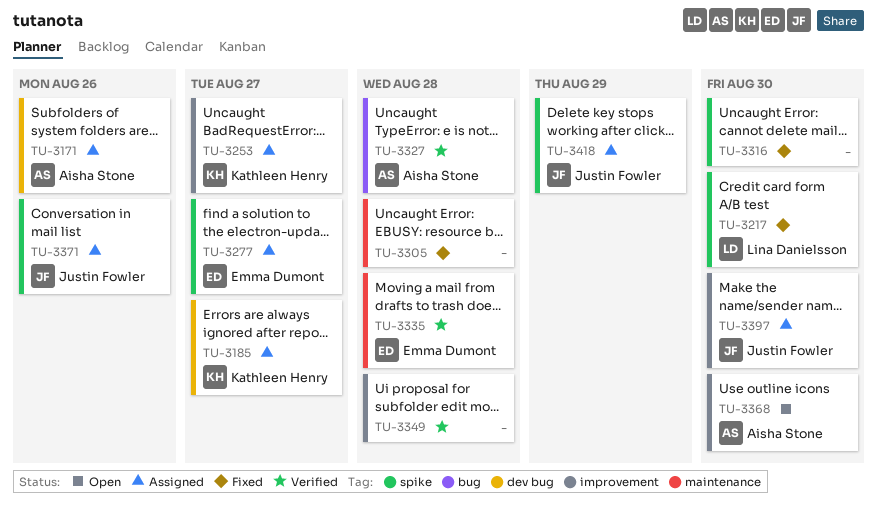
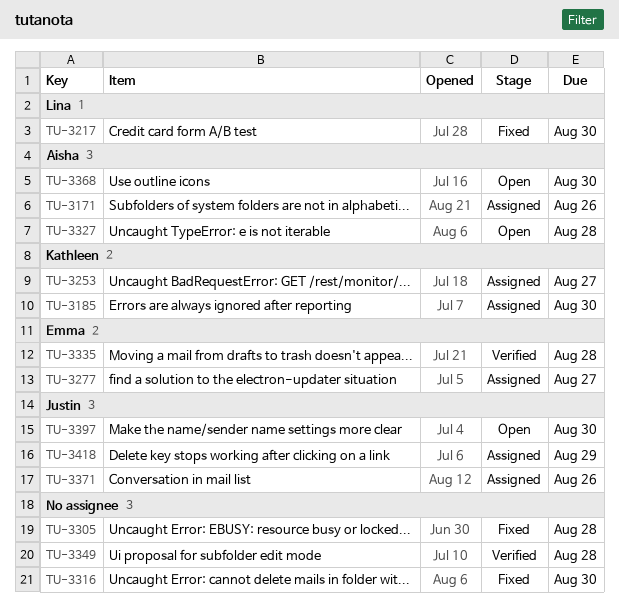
TU-3185, due: Aug 27 -> Aug 30
TU-3327, status: Verified -> Open
TU-3397, status: Assigned -> Open

